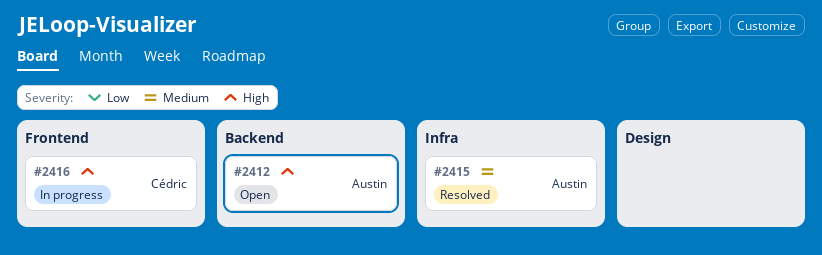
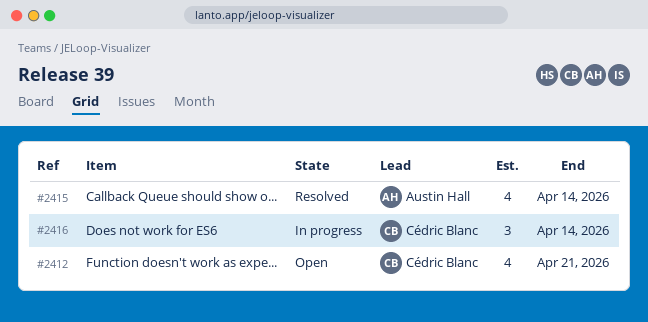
#2412, owner: Austin Hall -> Cédric Blanc

